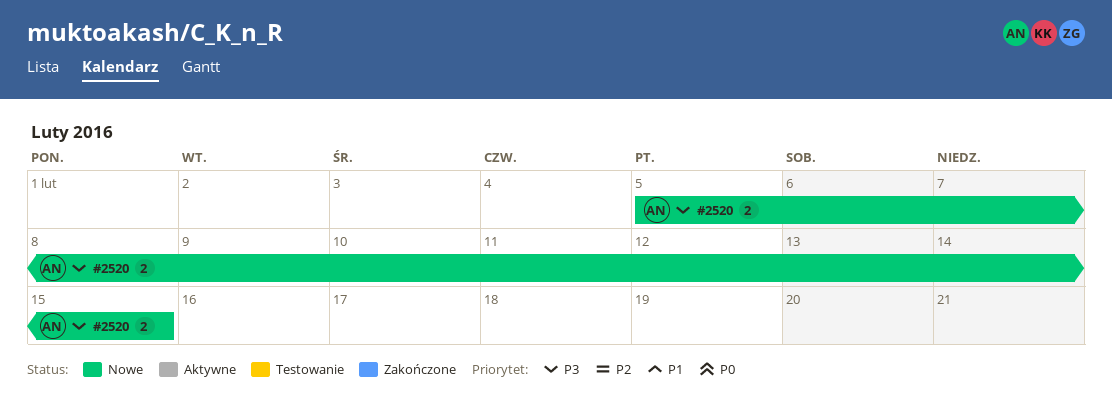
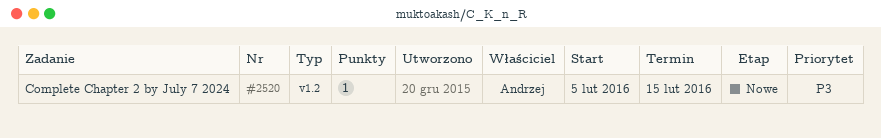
#2520, estimate: 2 -> 1

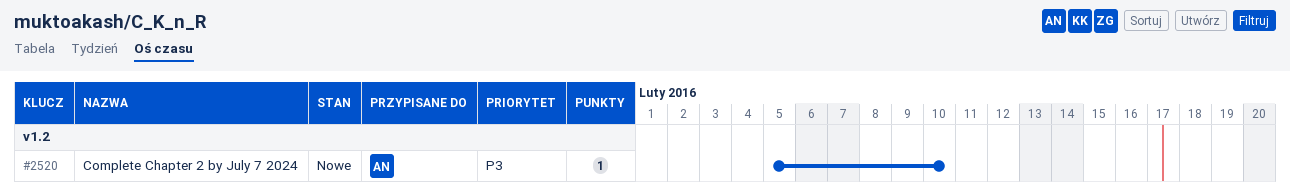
#2520, due: Feb 15 -> Feb 10

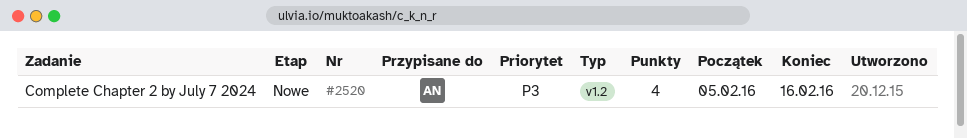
#2520, estimate: 1 -> 4
#2520, due: Feb 10 -> Feb 16

